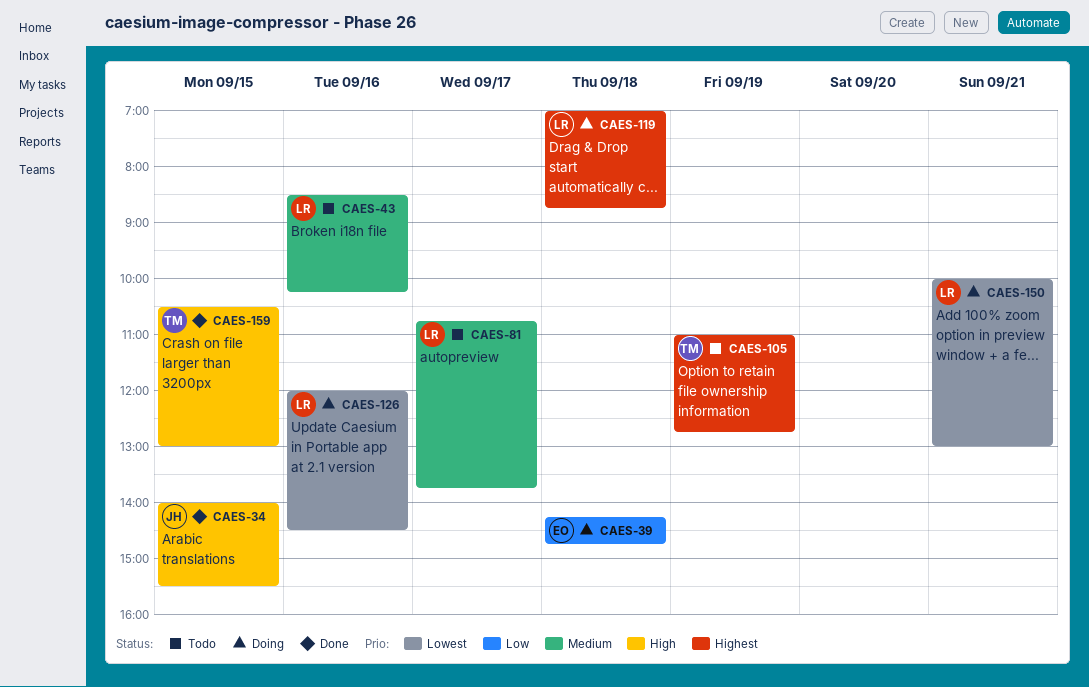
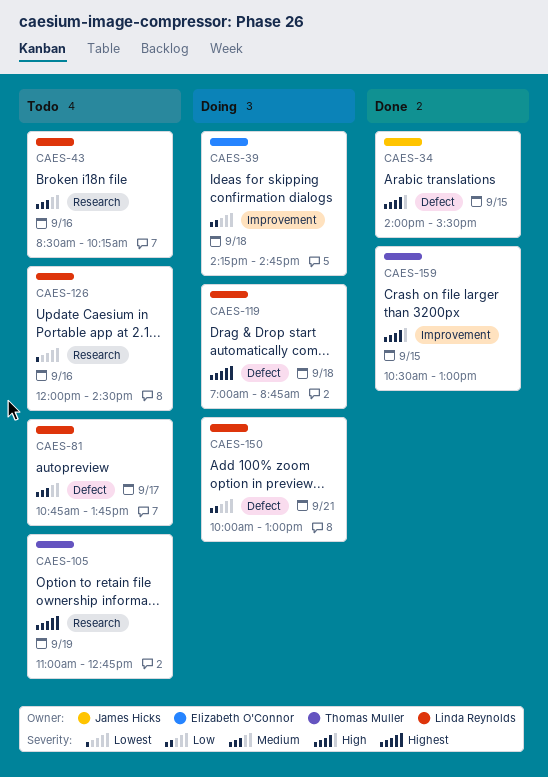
CAES-126, status: Doing -> Todo
CAES-150, priority: Lowest -> Low

